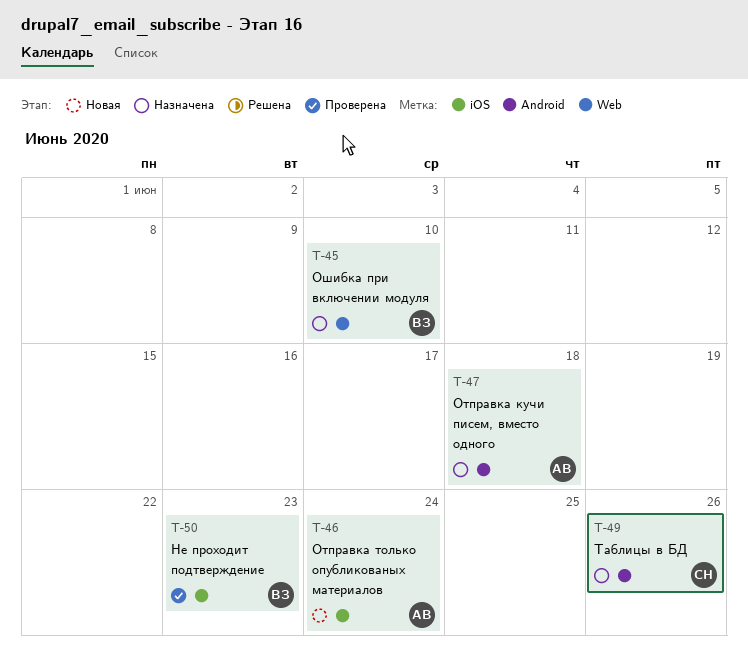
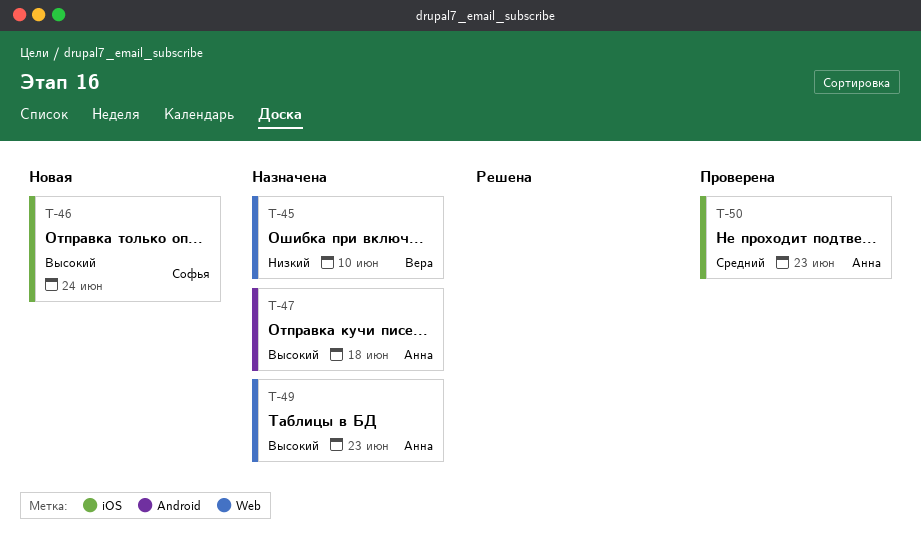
T-46, owner: Анна -> Софья
T-49, owner: Софья -> Анна
T-49, label: Android -> Web
T-49, due: Jun 26 -> Jun 23
T-50, owner: Вера -> Анна

